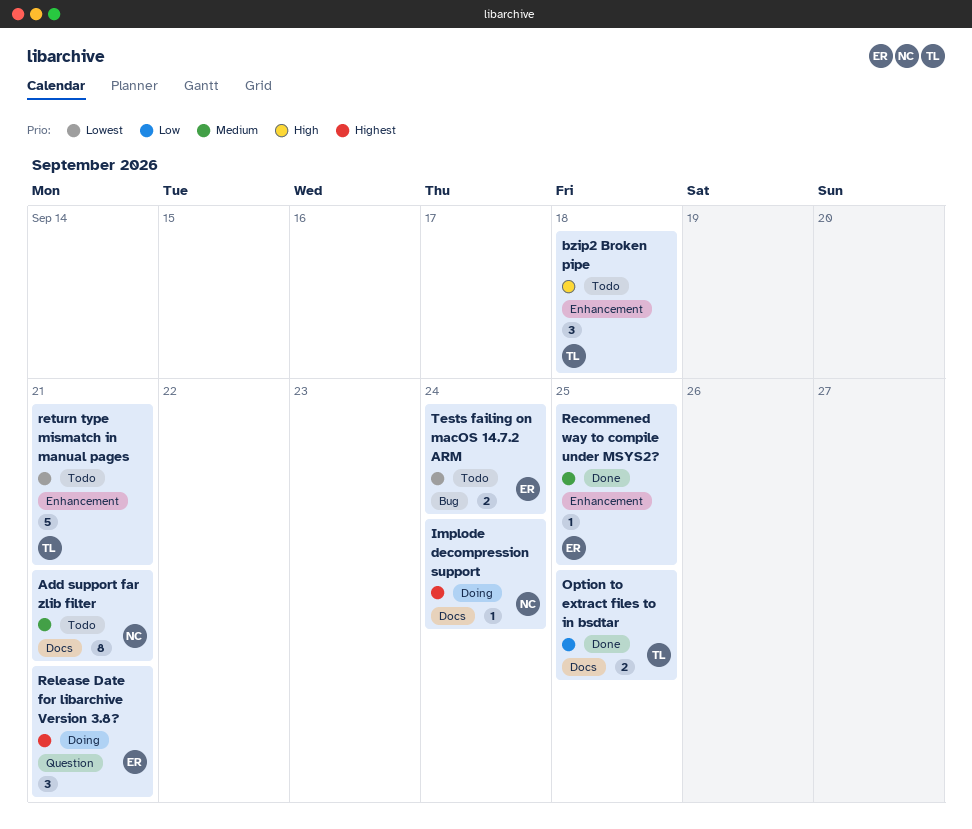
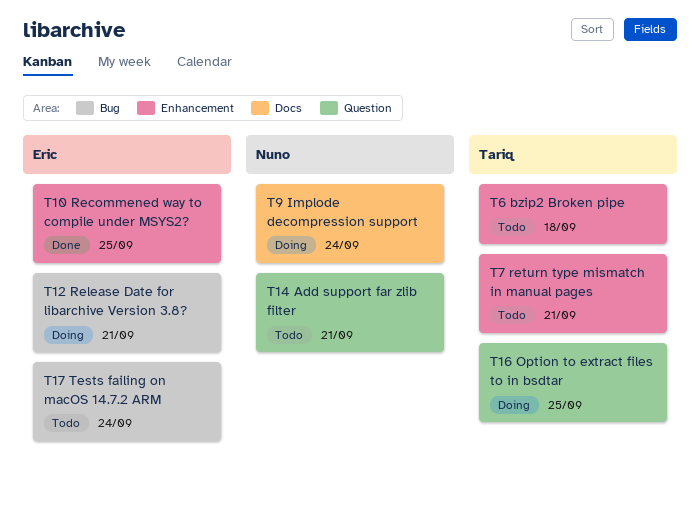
Add support far zlib filter, label: Docs -> Question
Option to extract files to in bsdtar, status: Done -> Doing
Option to extract files to in bsdtar, label: Docs -> Question
Release Date for libarchive Version 3.8?, label: Question -> Bug

